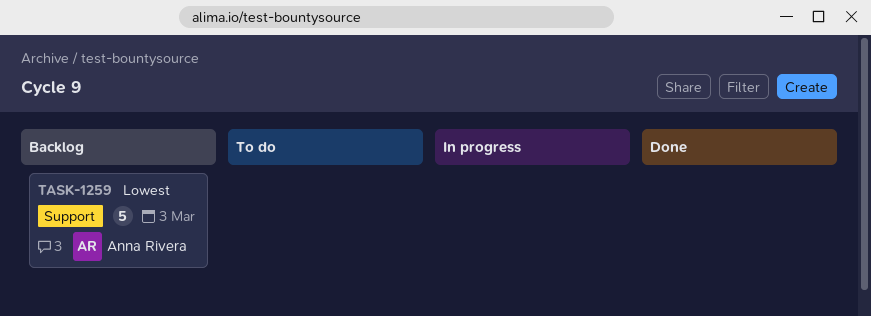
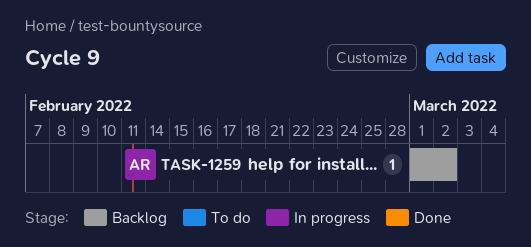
TASK-1259, estimate: 5 -> 1
TASK-1259, due: Mar 3 -> Mar 2

